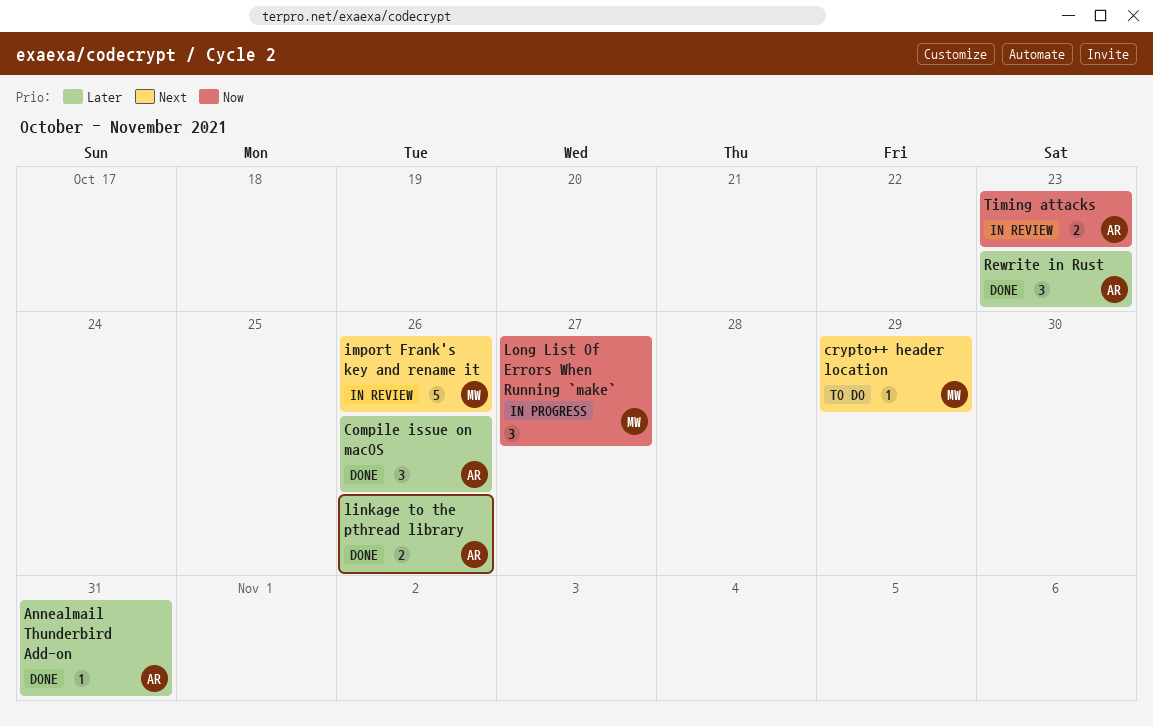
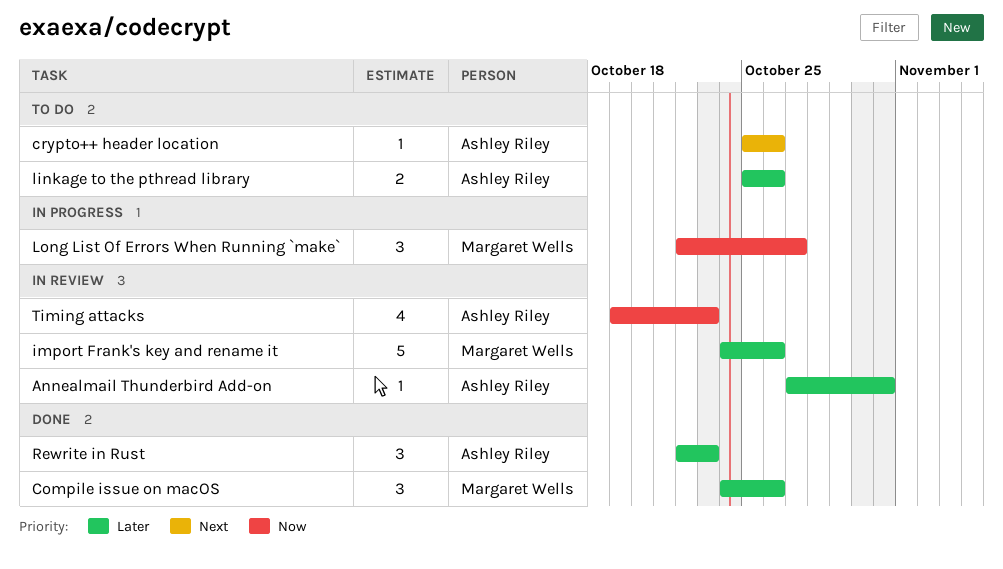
Annealmail Thunderbird Add-on, status: Done -> In review
Compile issue on macOS, owner: Ashley Riley -> Margaret Wells
crypto++ header location, owner: Margaret Wells -> Ashley Riley
crypto++ header location, due: Oct 29 -> Oct 26
import Frank's key and rename it, priority: Next -> Later
linkage to the pthread library, status: Done -> To do
Timing attacks, estimate: 2 -> 4

